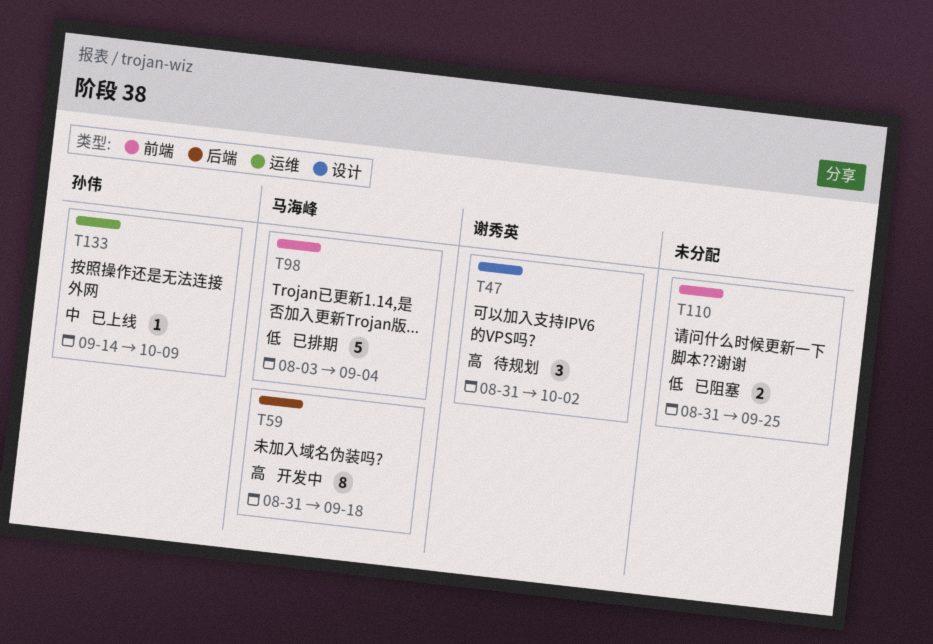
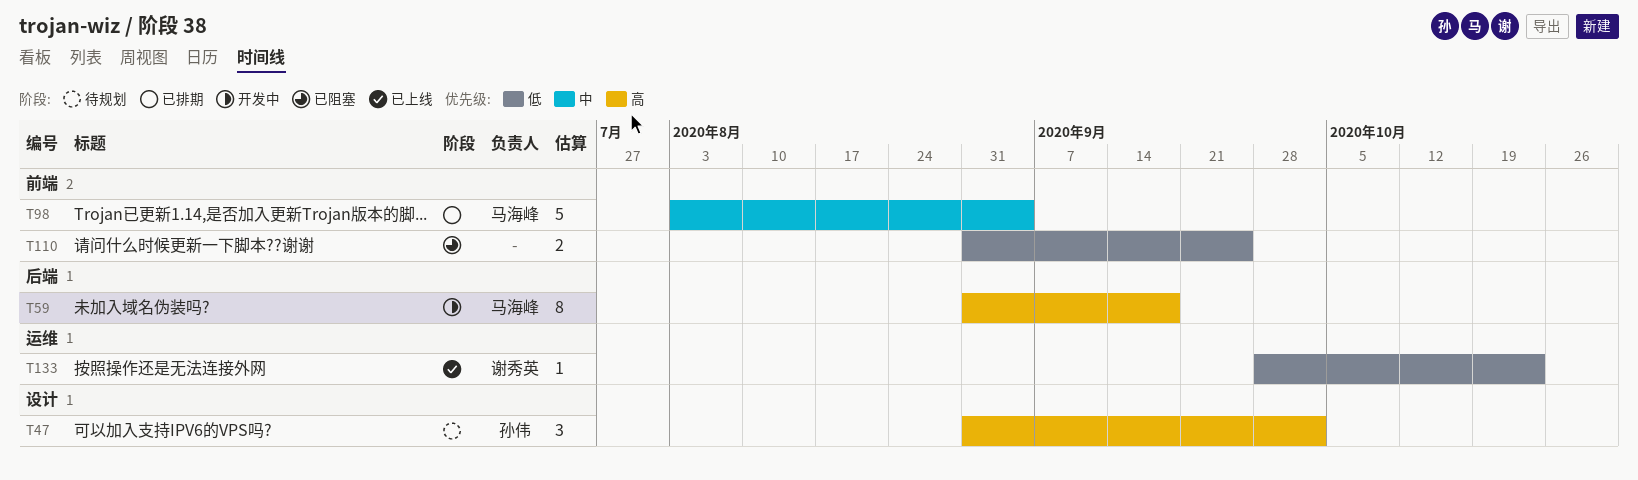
T47, owner: 谢秀英 -> 孙伟
T98, priority: 低 -> 中
T133, owner: 孙伟 -> 谢秀英
T133, priority: 中 -> 低
T133, start: Sep 14 -> Sep 28
T133, due: Oct 9 -> Oct 23

